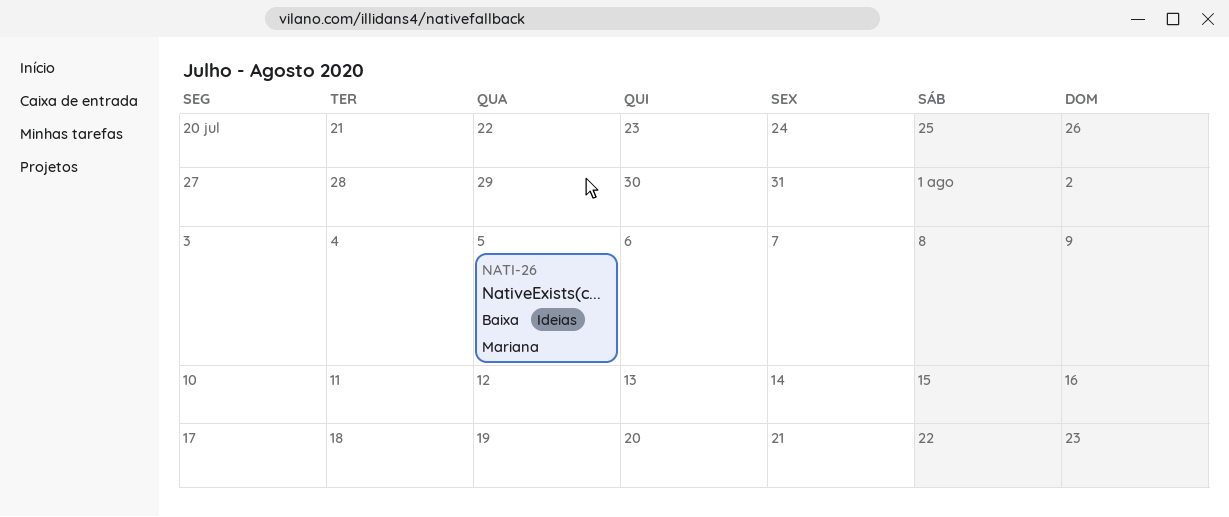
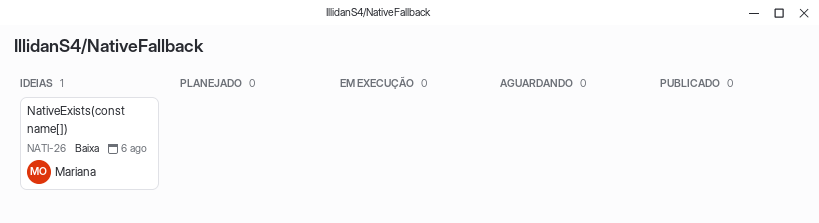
NATI-26, due: Aug 5 -> Aug 6

